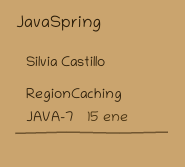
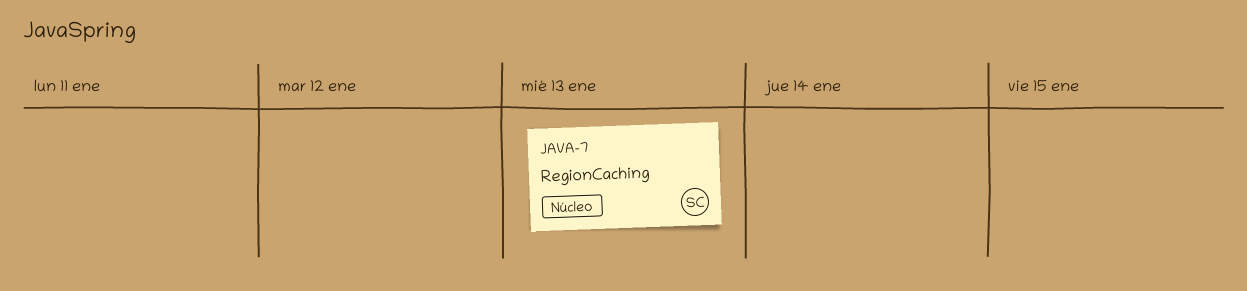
JAVA-7, due: Jan 15 -> Jan 13

